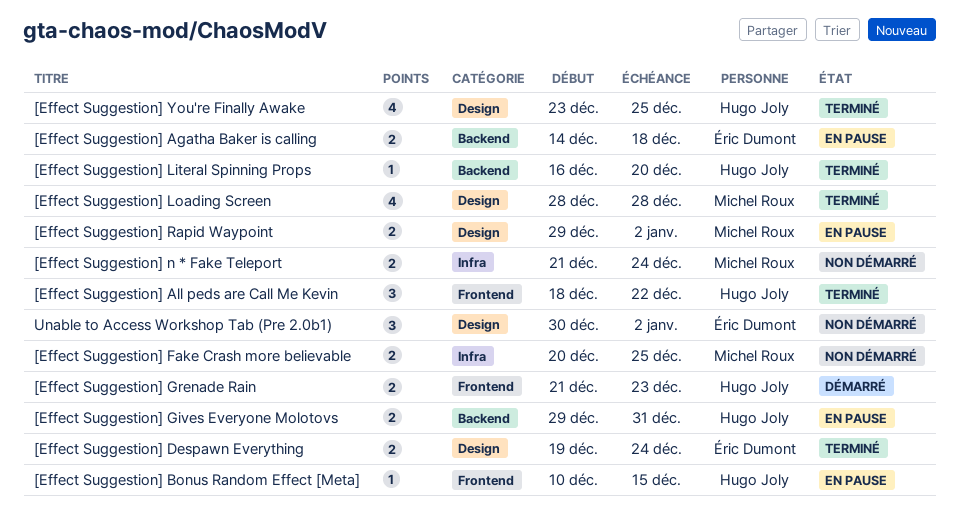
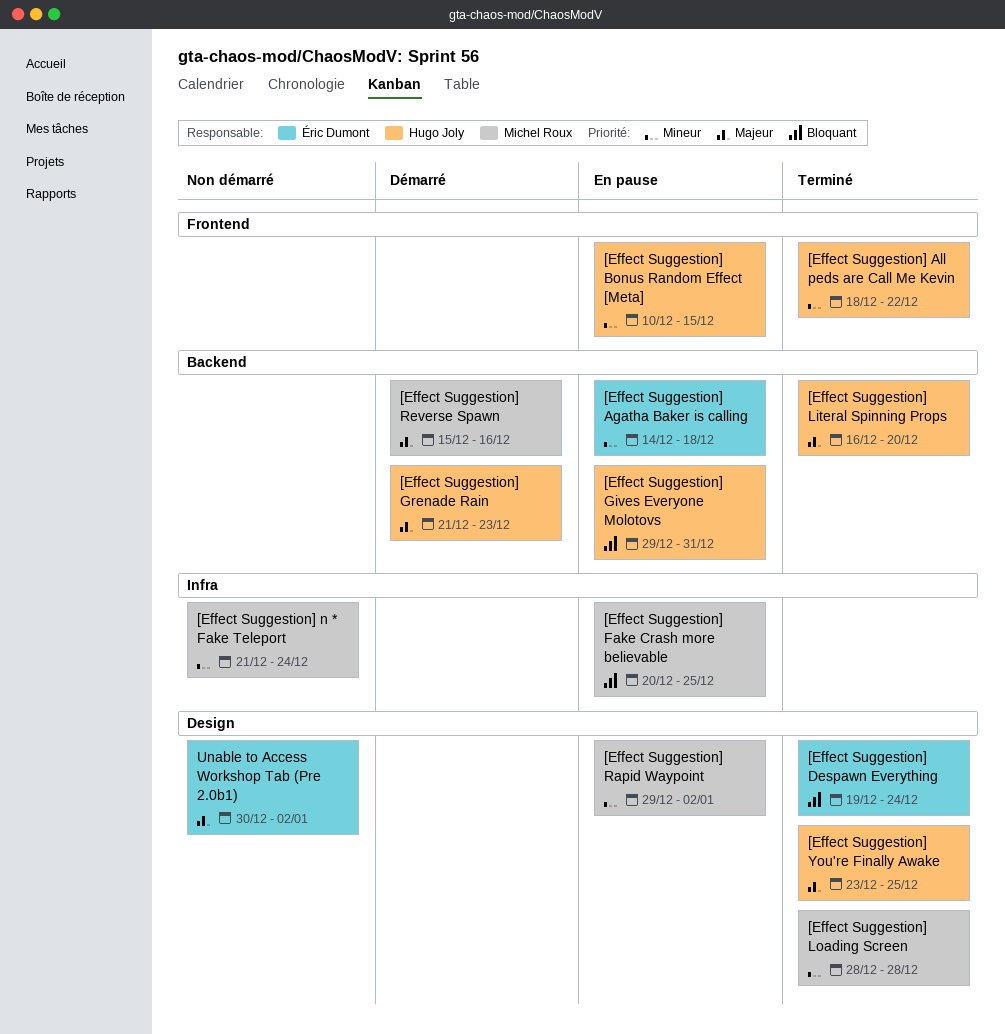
[Effect Suggestion] Fake Crash more believable, status: Non démarré -> En pause
[Effect Suggestion] Grenade Rain, label: Frontend -> Backend
[Effect Suggestion] Reverse Spawn: none -> present

